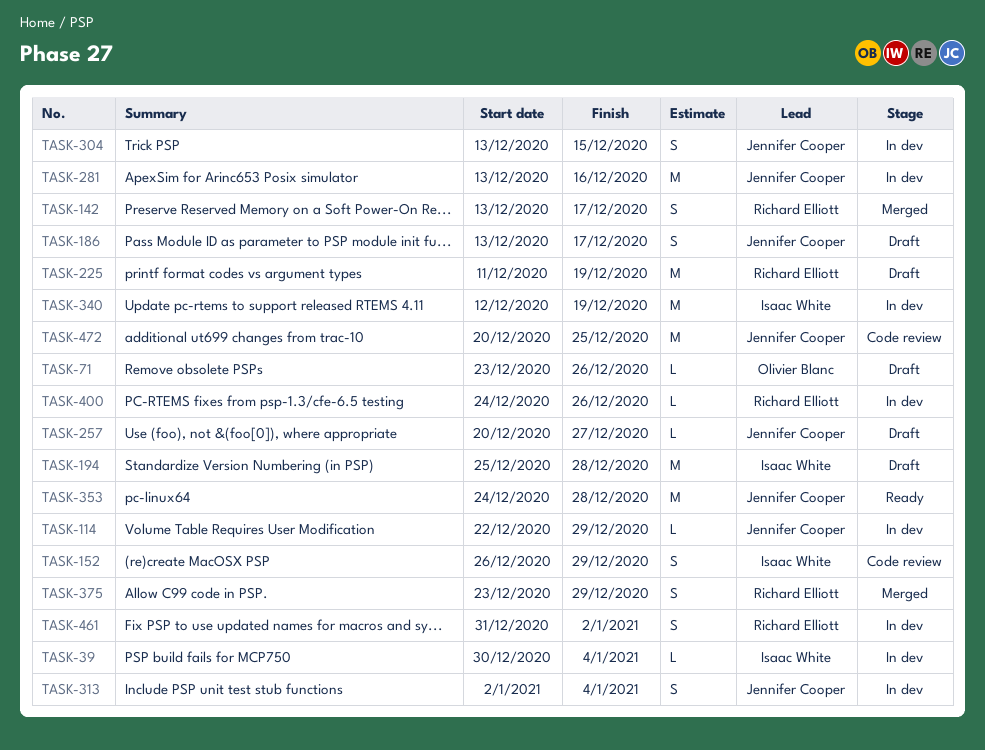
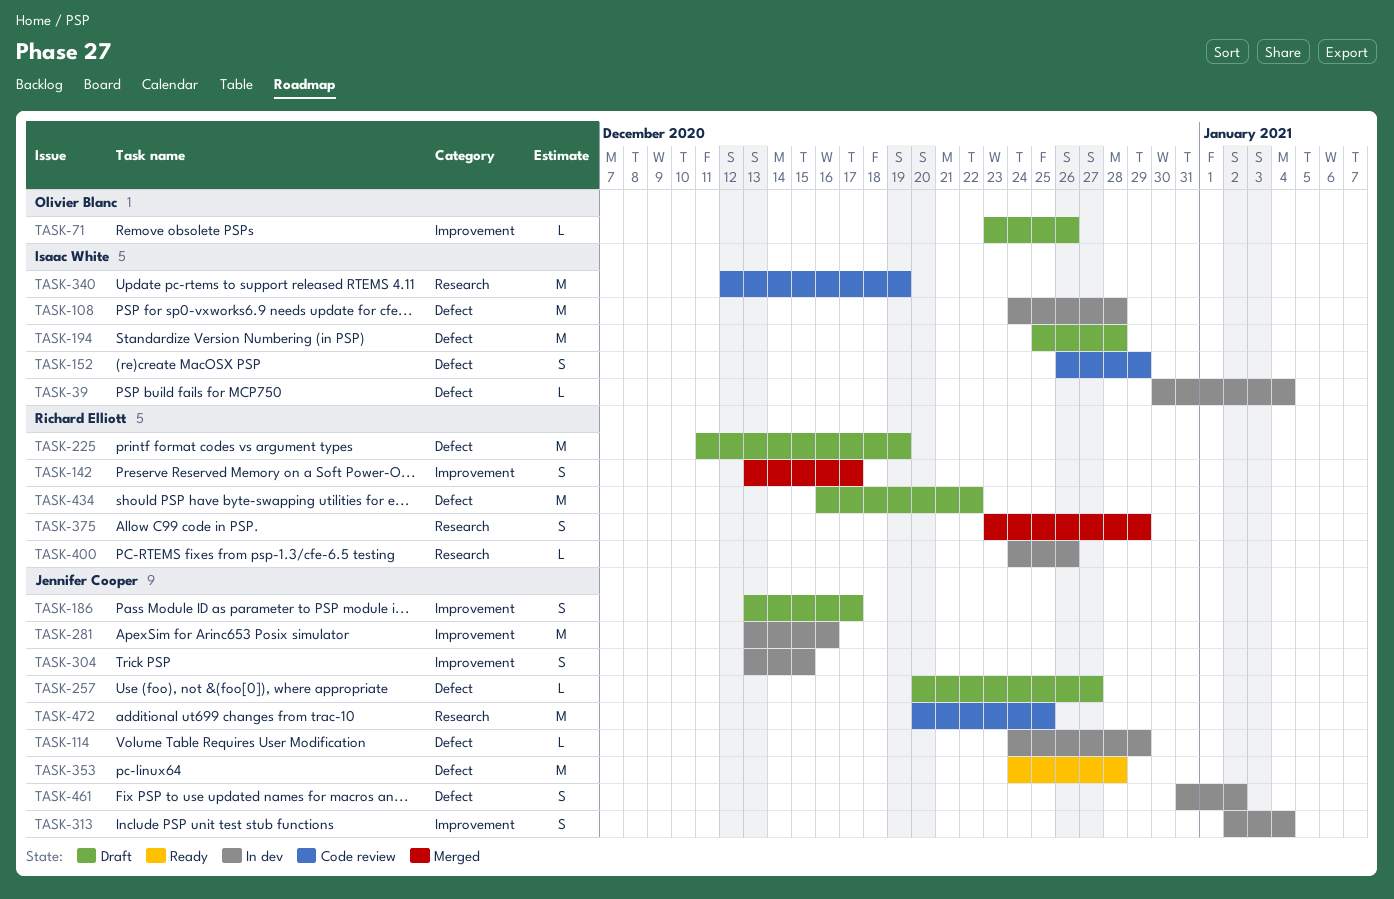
TASK-108: none -> present
TASK-114, start: Dec 22 -> Dec 24
TASK-340, status: In dev -> Code review
TASK-434: none -> present
TASK-461, owner: Richard Elliott -> Jennifer Cooper

